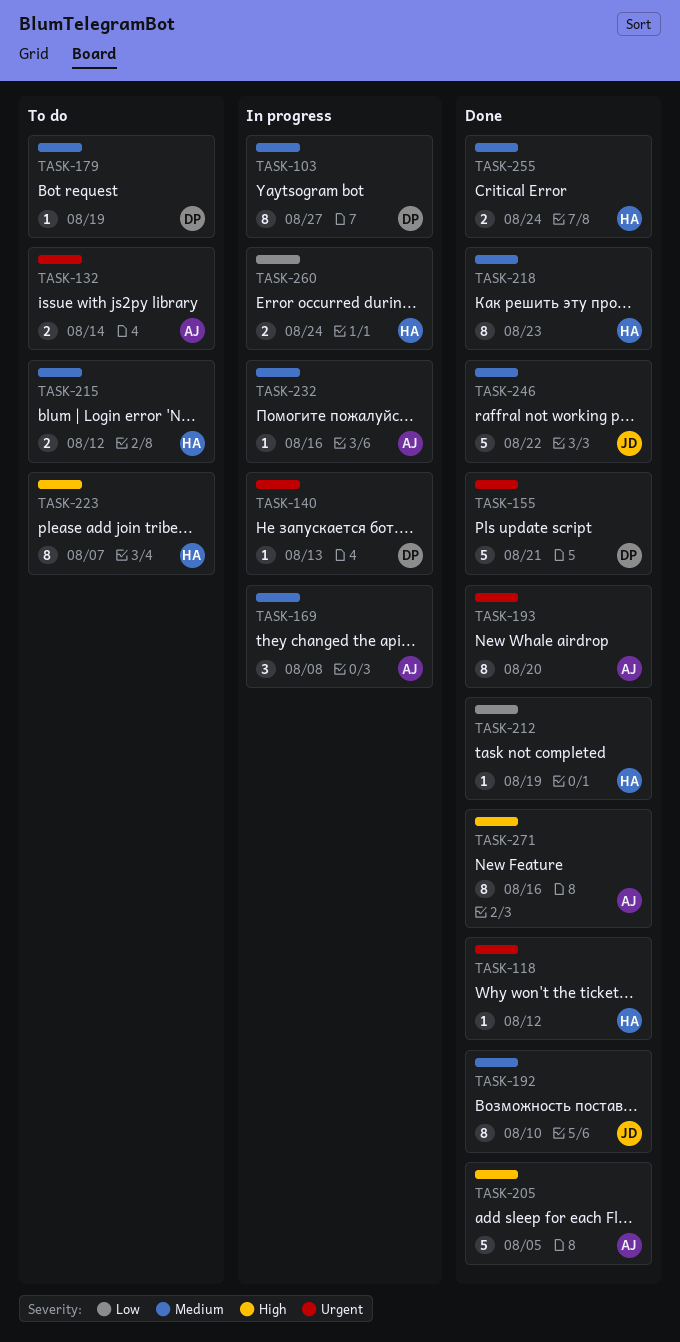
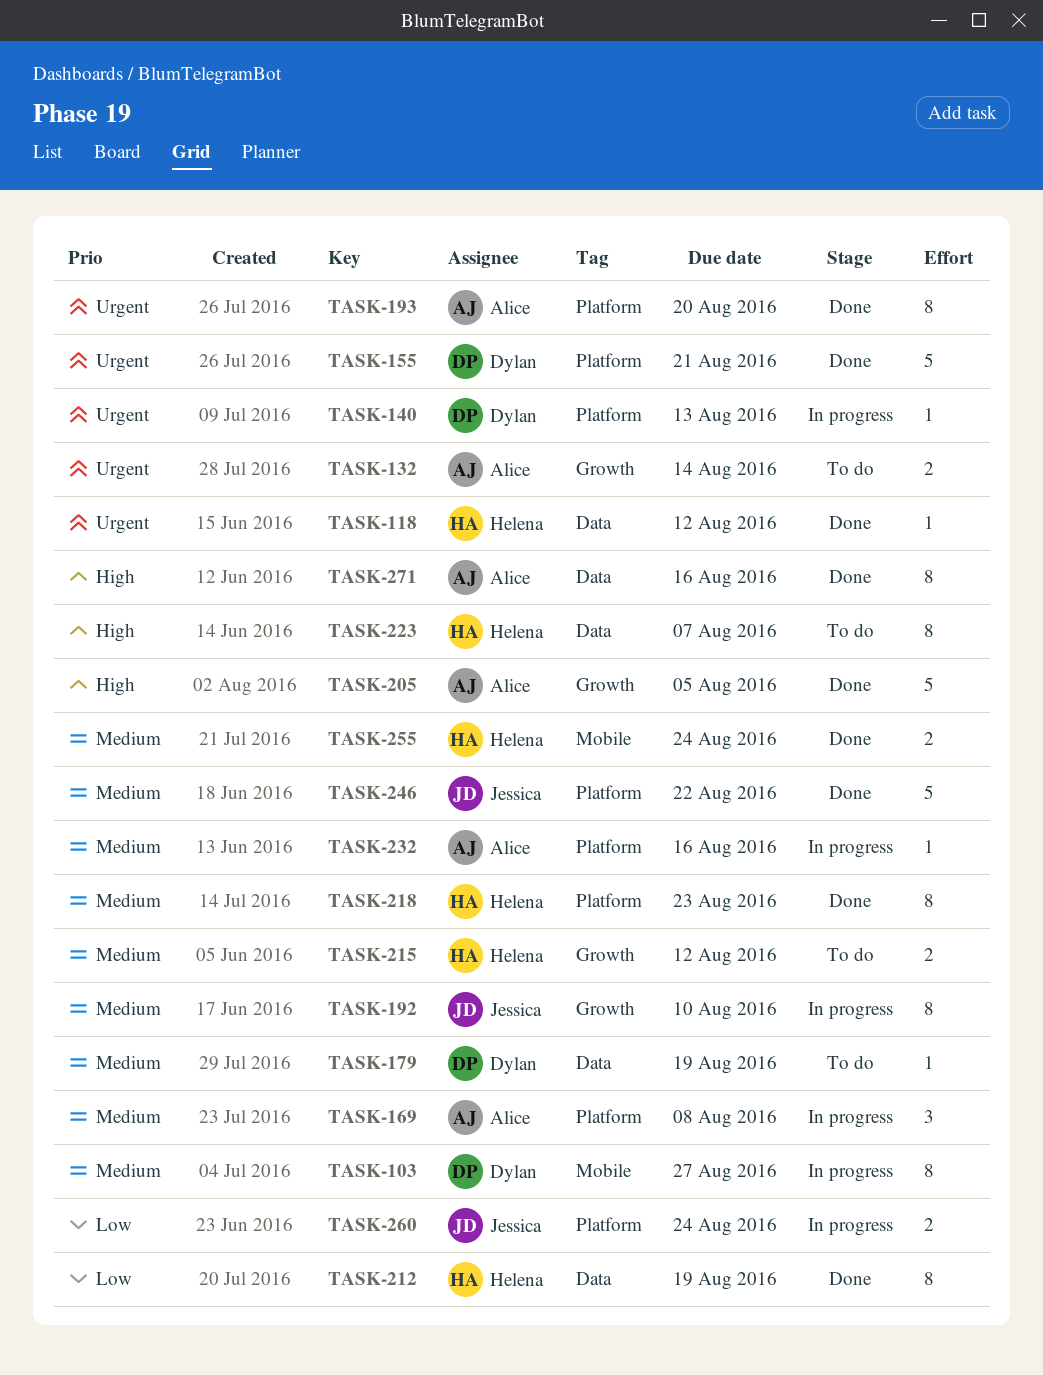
TASK-192, status: Done -> In progress
TASK-212, estimate: 1 -> 8
TASK-260, owner: Helena -> Jessica

